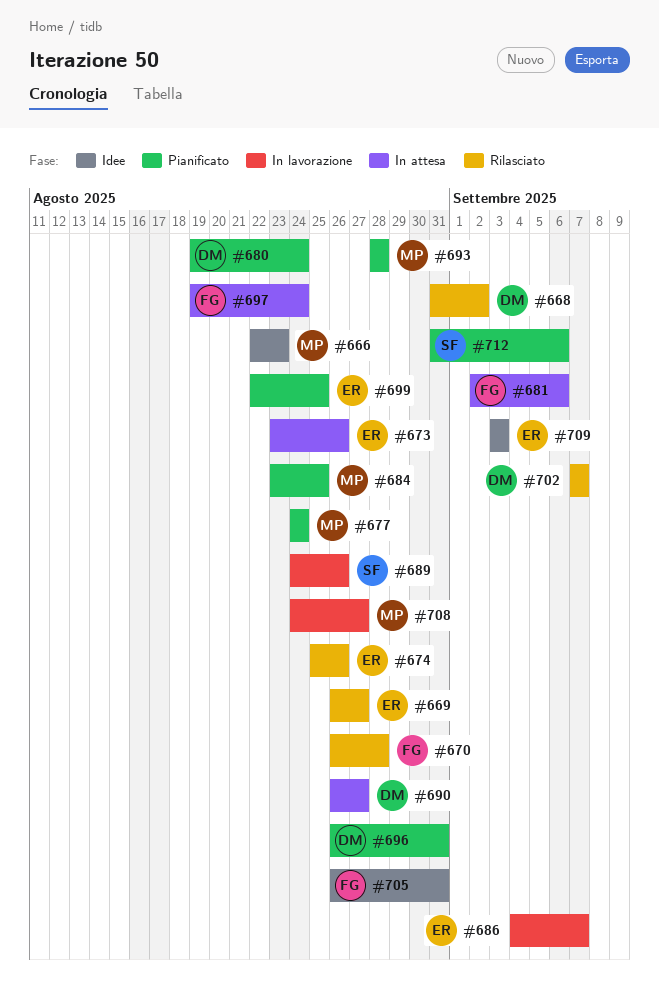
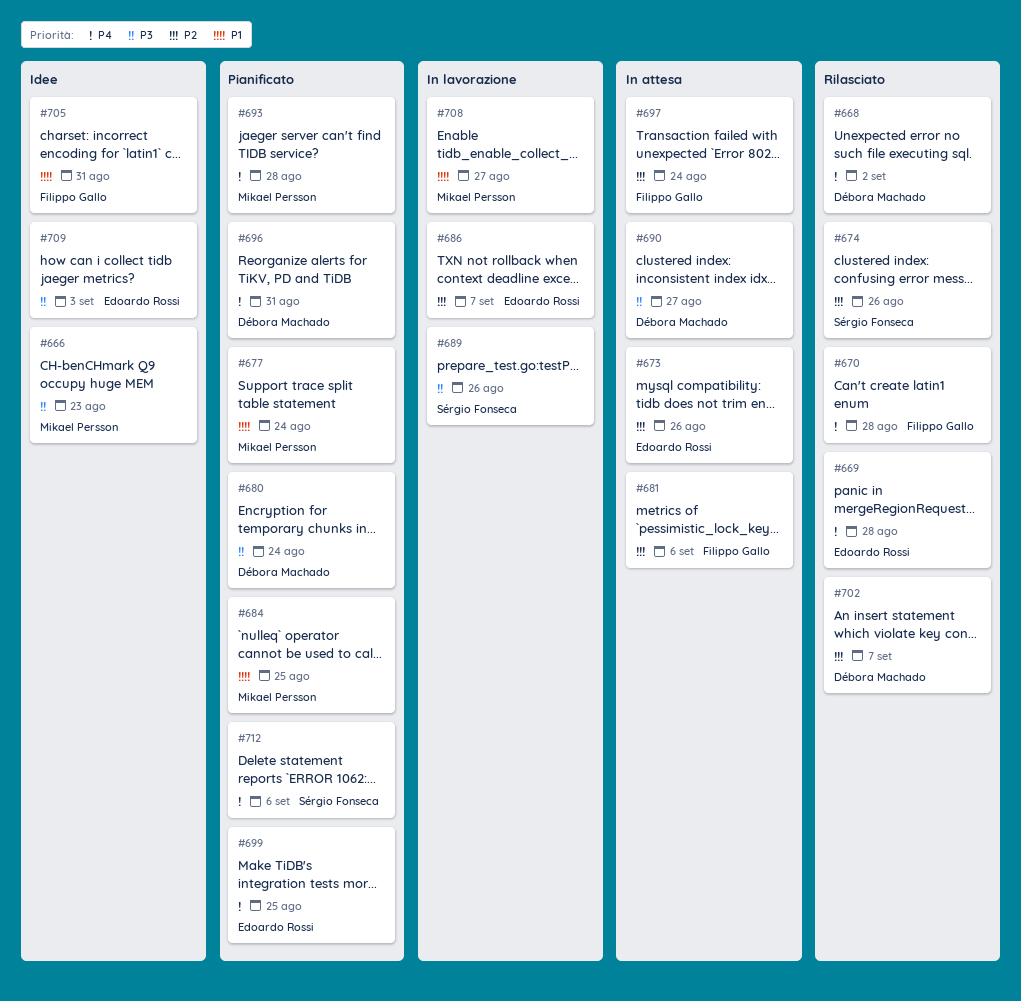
#669, due: Aug 27 -> Aug 28
#674, owner: Edoardo Rossi -> Sérgio Fonseca

